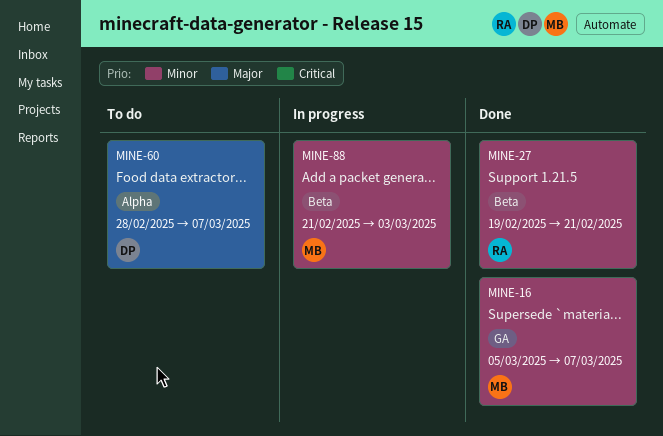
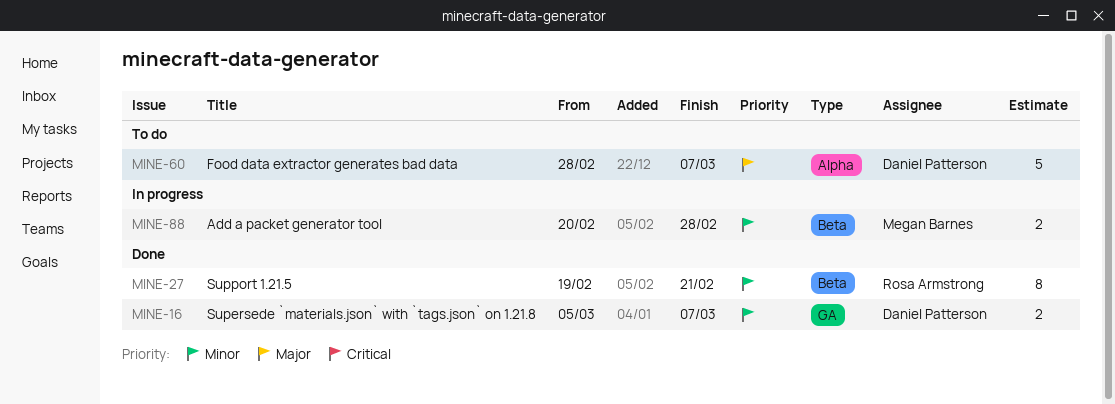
MINE-16, owner: Megan Barnes -> Daniel Patterson
MINE-88, start: Feb 21 -> Feb 20
MINE-88, due: Mar 3 -> Feb 28

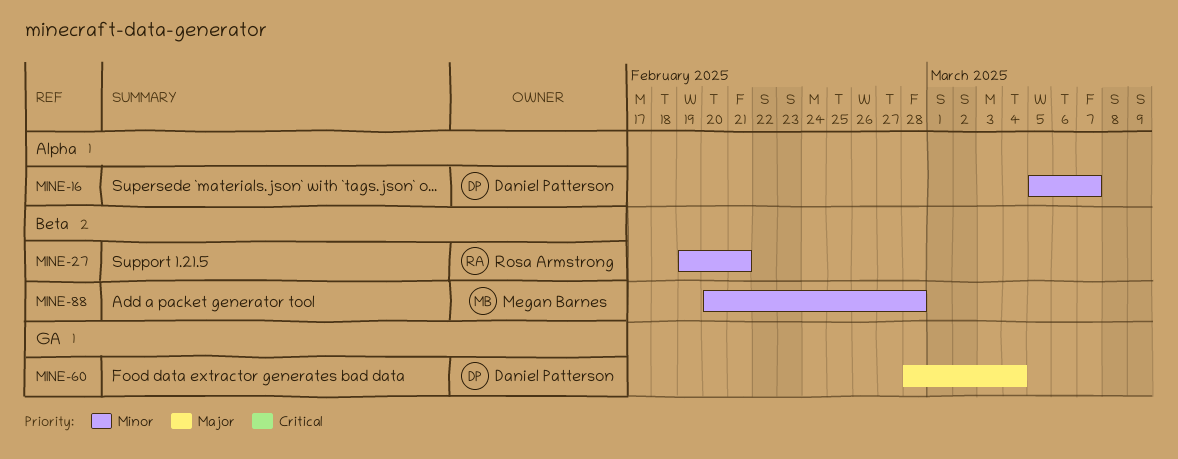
MINE-16, label: GA -> Alpha
MINE-60, label: Alpha -> GA
MINE-60, due: Mar 7 -> Mar 4

